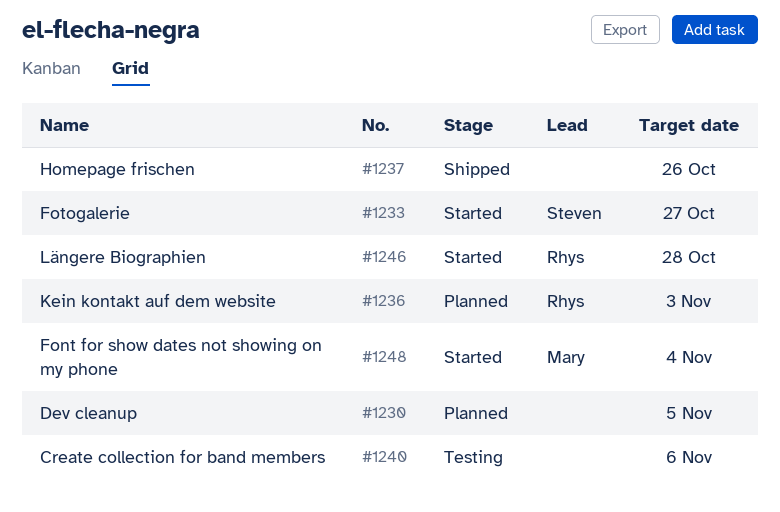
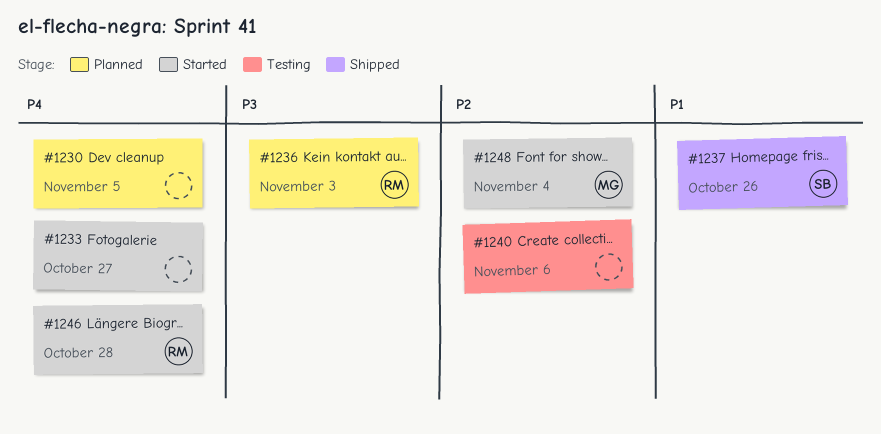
#1233, owner: Steven -> none
#1237, owner: none -> Steven

